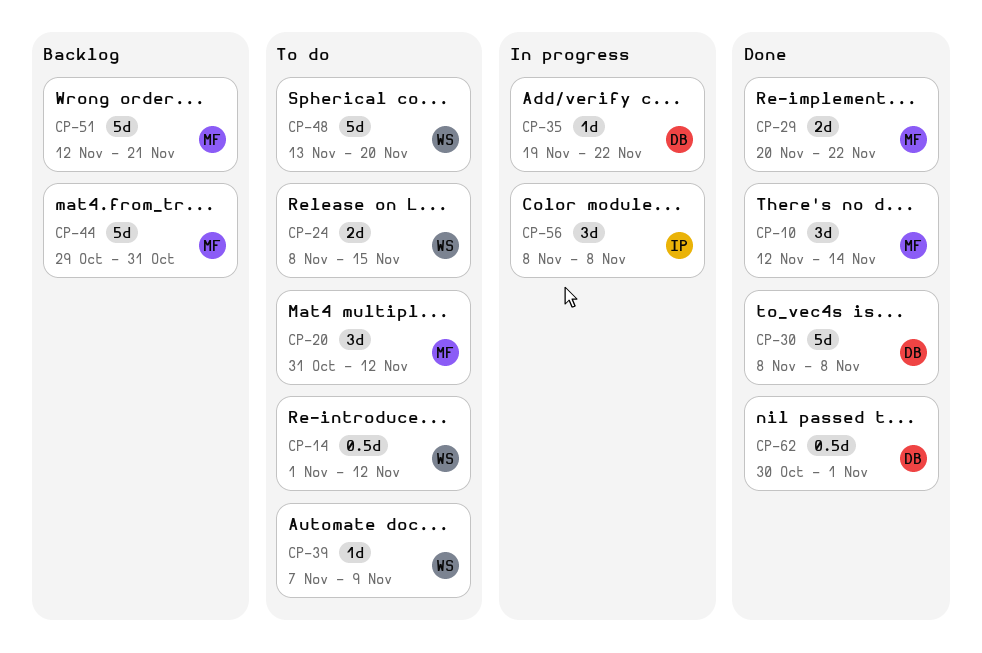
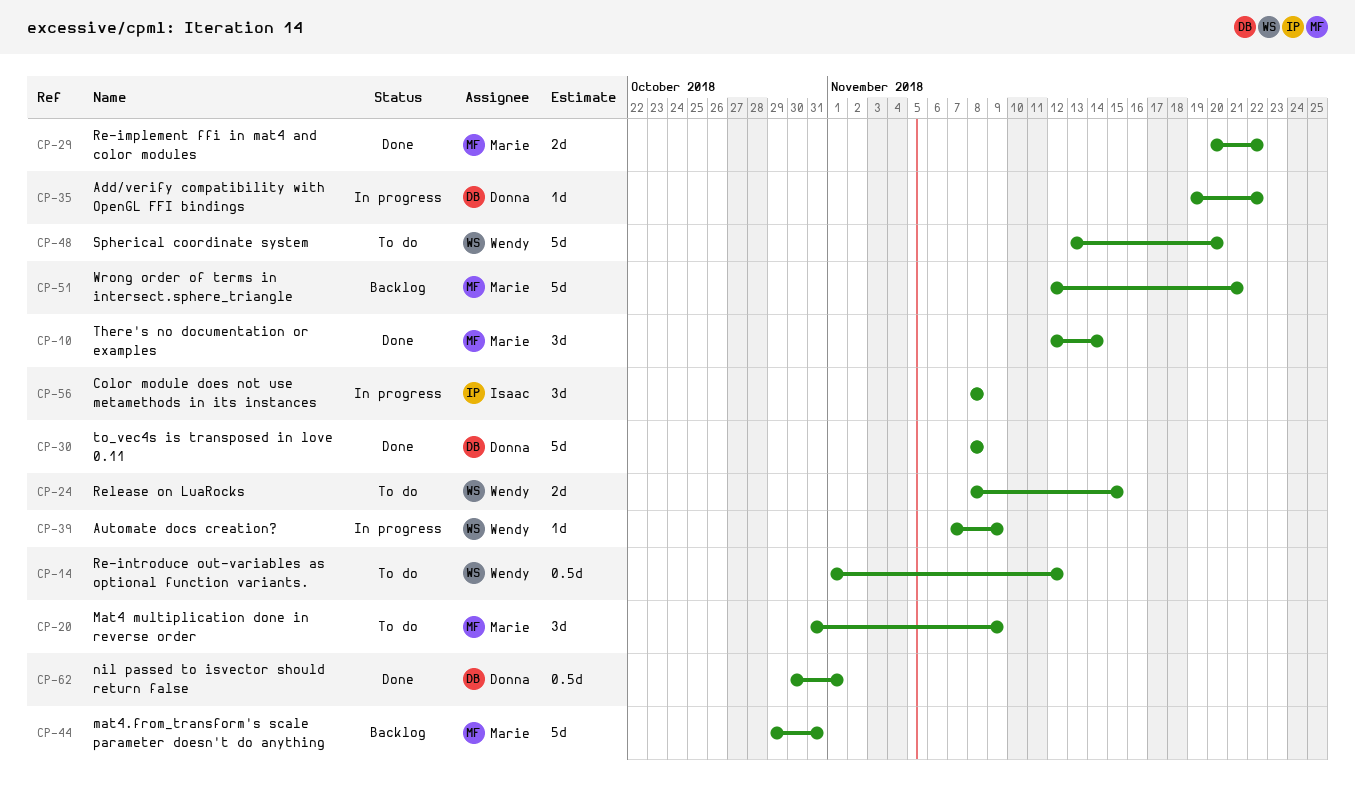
CP-20, due: Nov 12 -> Nov 9
CP-39, status: To do -> In progress

